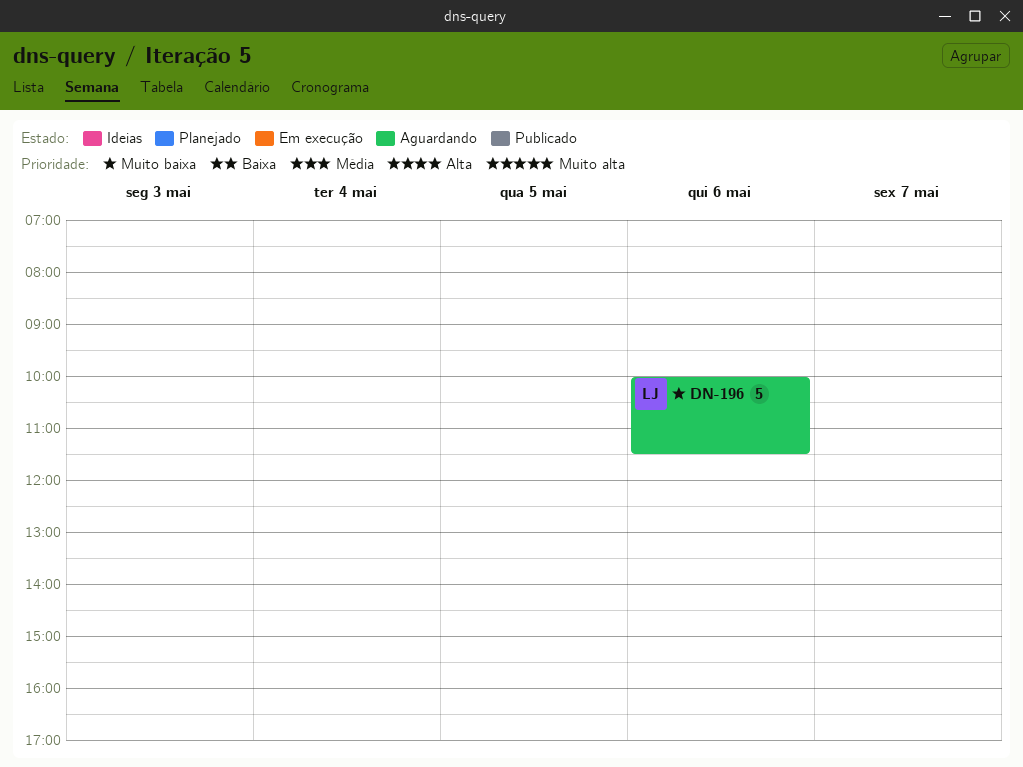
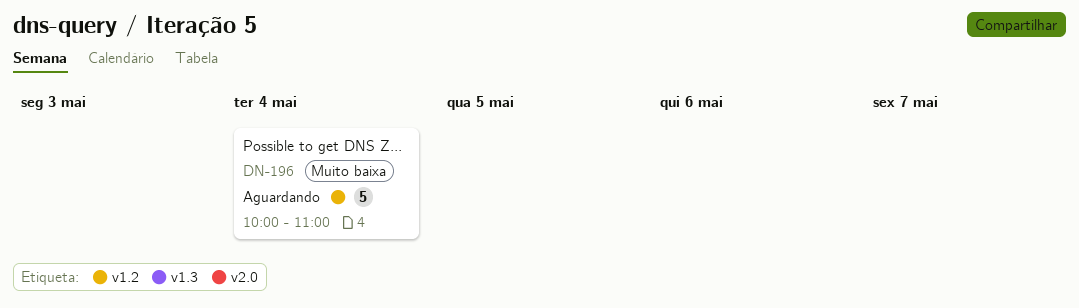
DN-196, day: May 6 -> May 4
DN-196, ends: 11:30 -> 11:00

